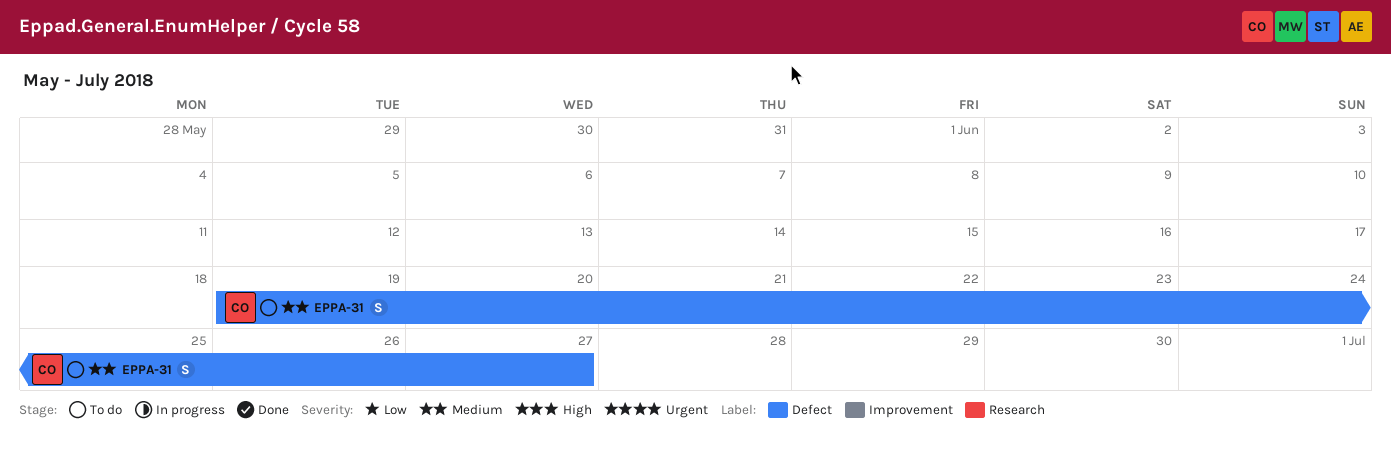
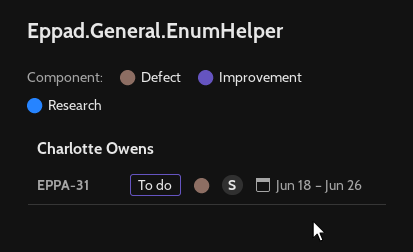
EPPA-31, start: Jun 19 -> Jun 18
EPPA-31, due: Jun 27 -> Jun 26

